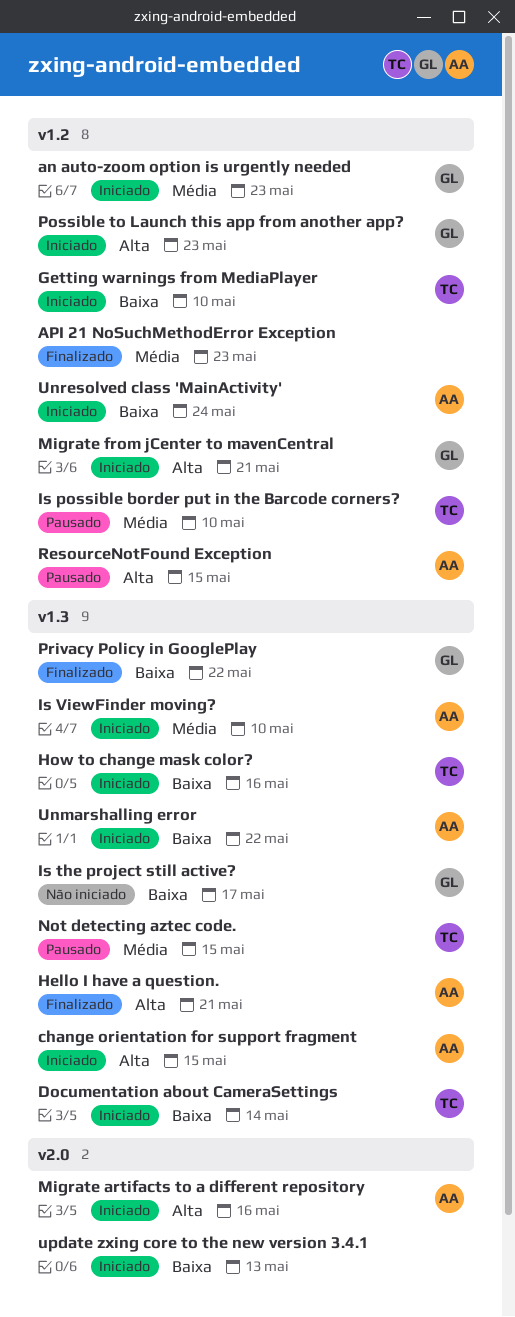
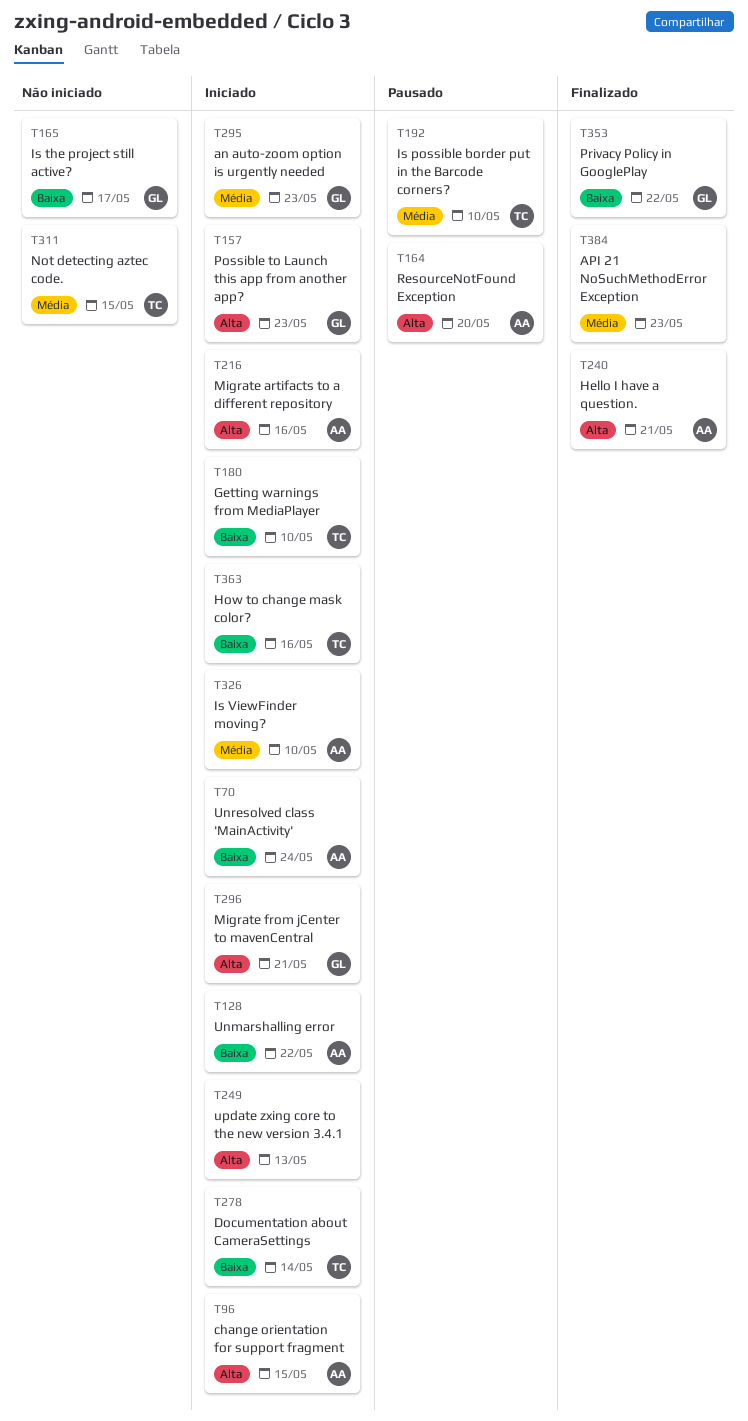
Not detecting aztec code., status: Pausado -> Não iniciado
ResourceNotFound Exception, due: May 15 -> May 20
update zxing core to the new version 3.4.1, priority: Baixa -> Alta

